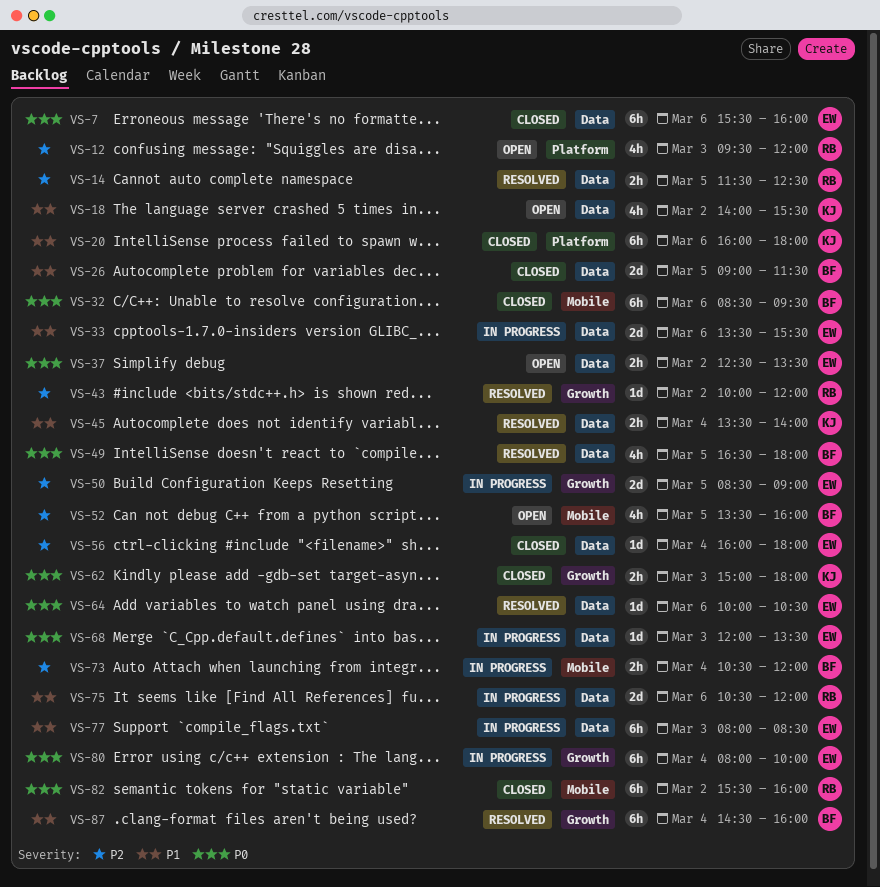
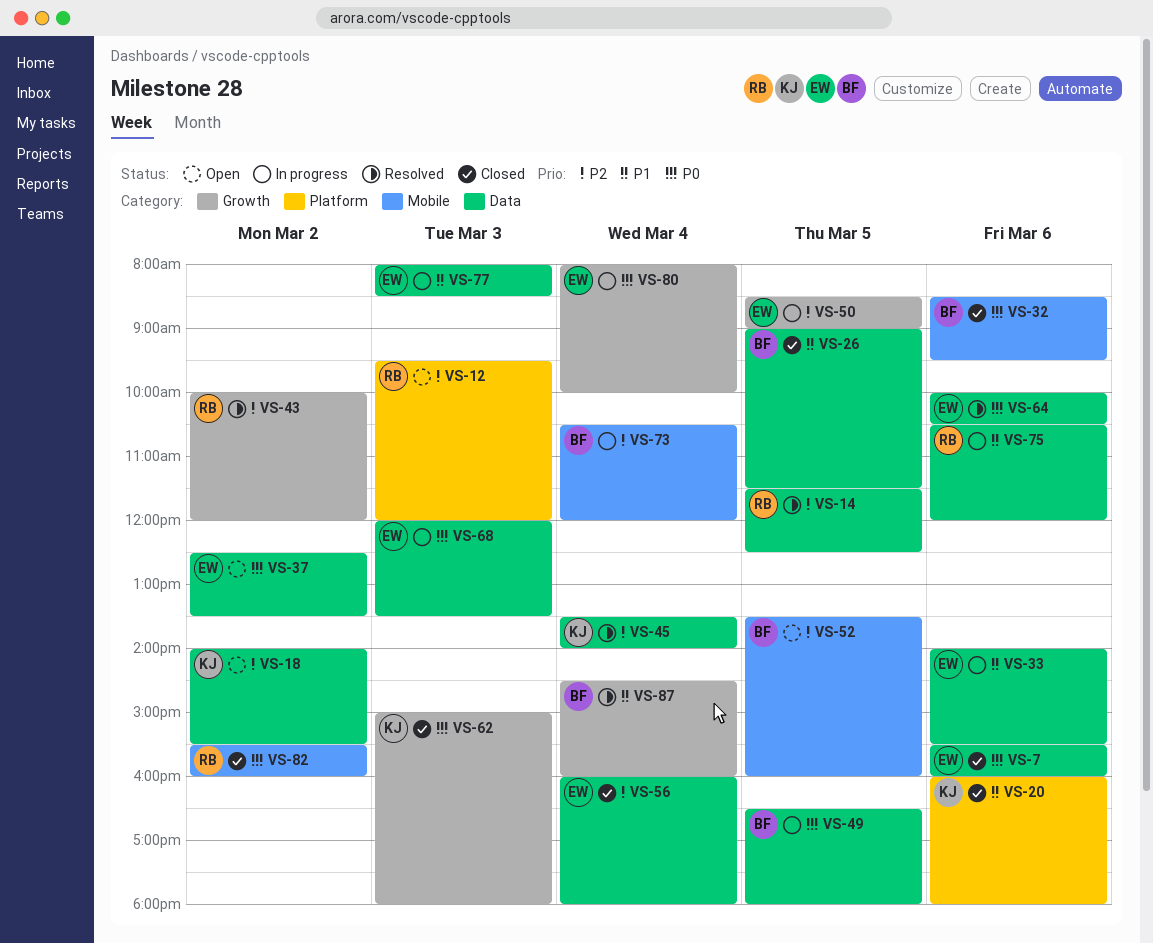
VS-18, priority: P1 -> P2
VS-33, begins: 13:30 -> 14:00
VS-45, priority: P1 -> P2
VS-49, status: Resolved -> In progress

